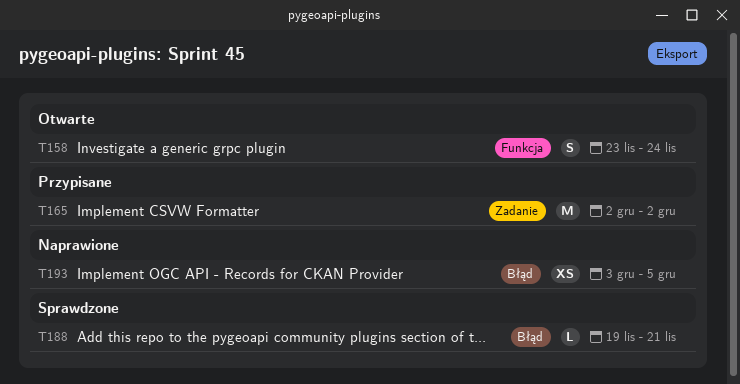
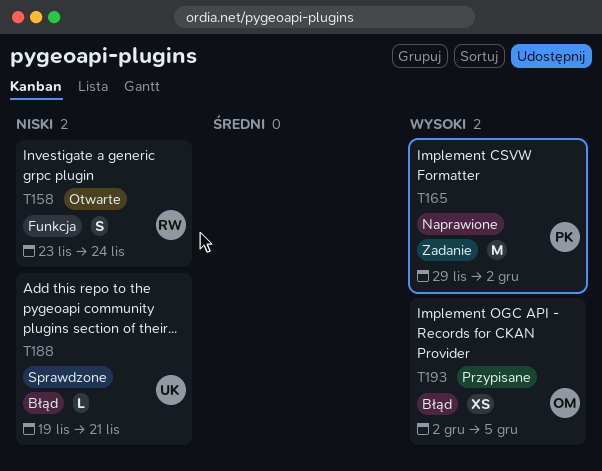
T165, status: Przypisane -> Naprawione
T165, start: Dec 2 -> Nov 29
T193, status: Naprawione -> Przypisane
T193, start: Dec 3 -> Dec 2

